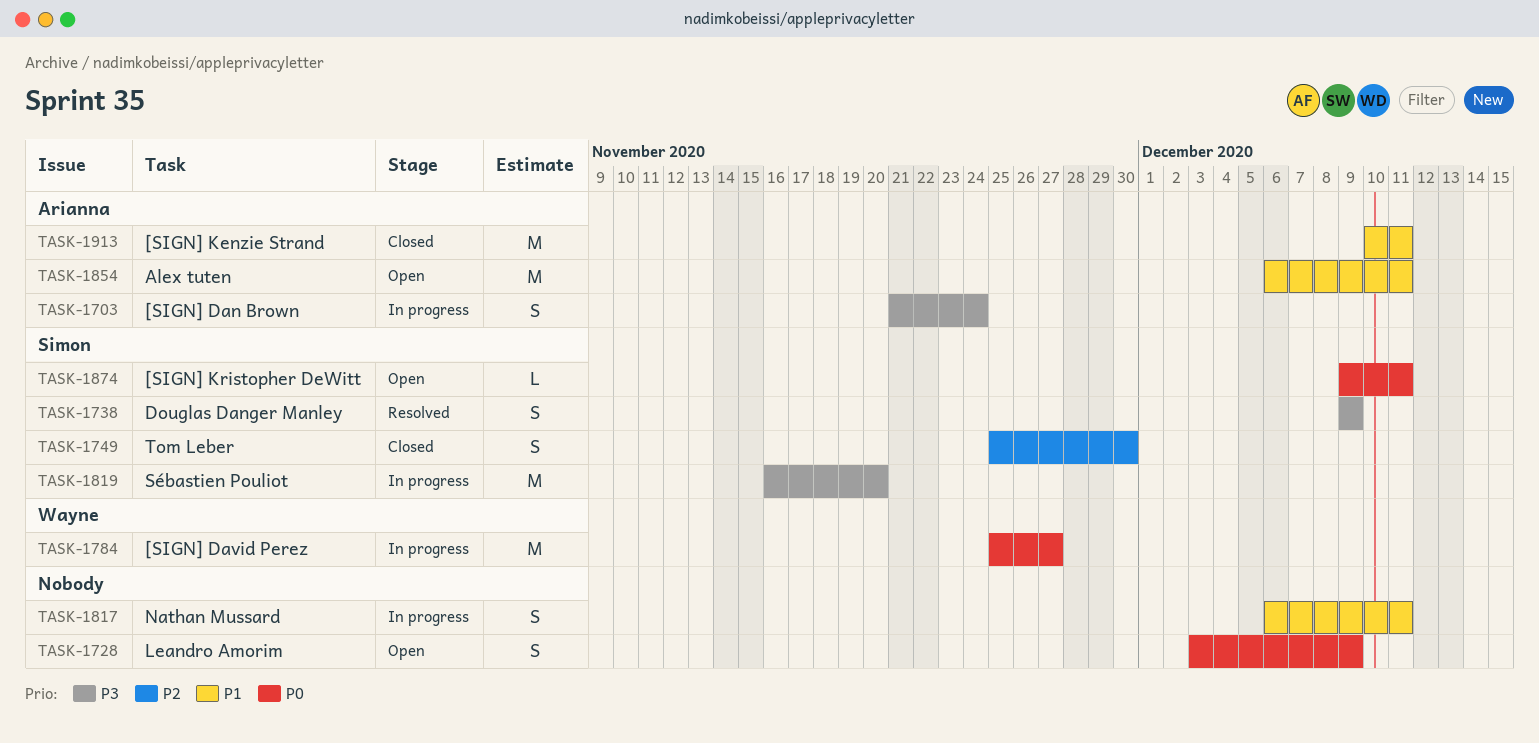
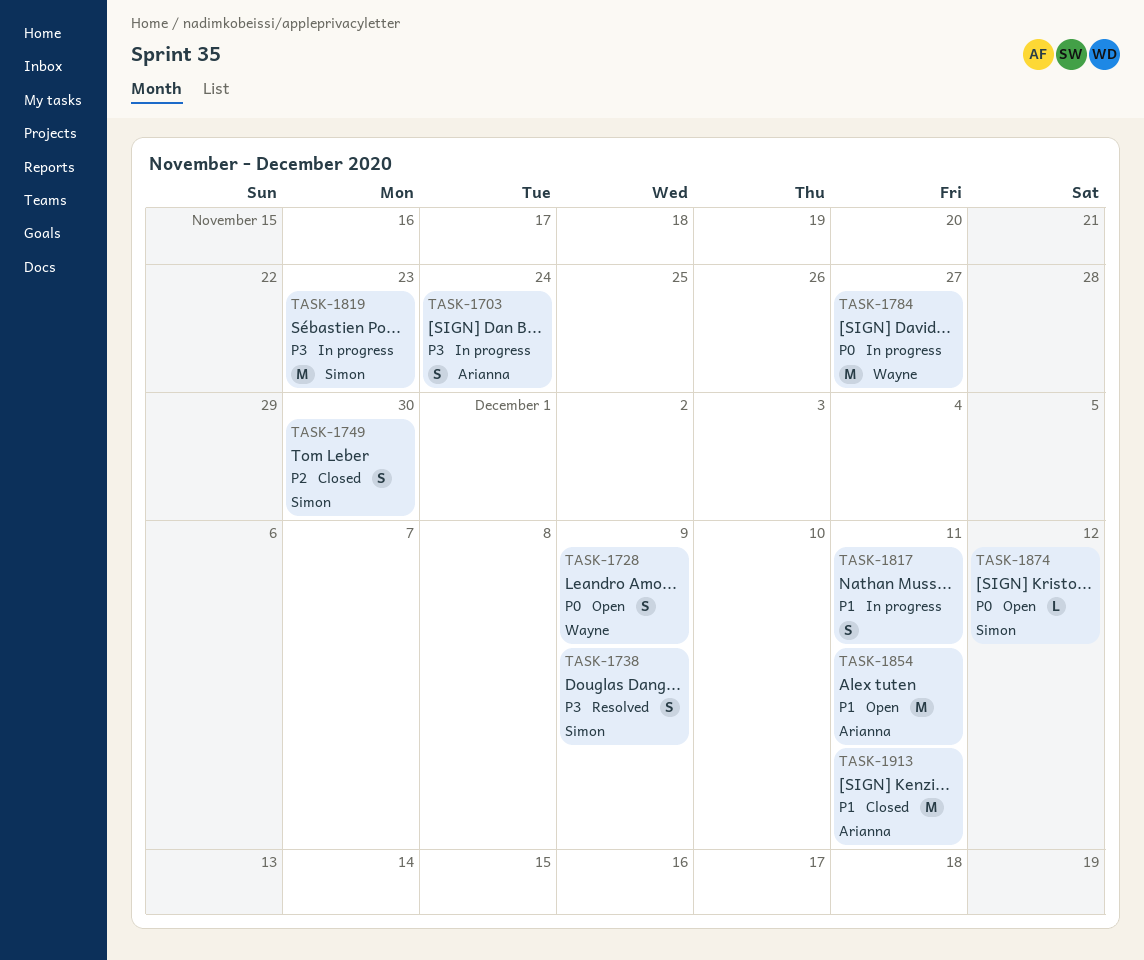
TASK-1728, owner: none -> Wayne
TASK-1819, due: Nov 20 -> Nov 23
TASK-1874, due: Dec 11 -> Dec 12

